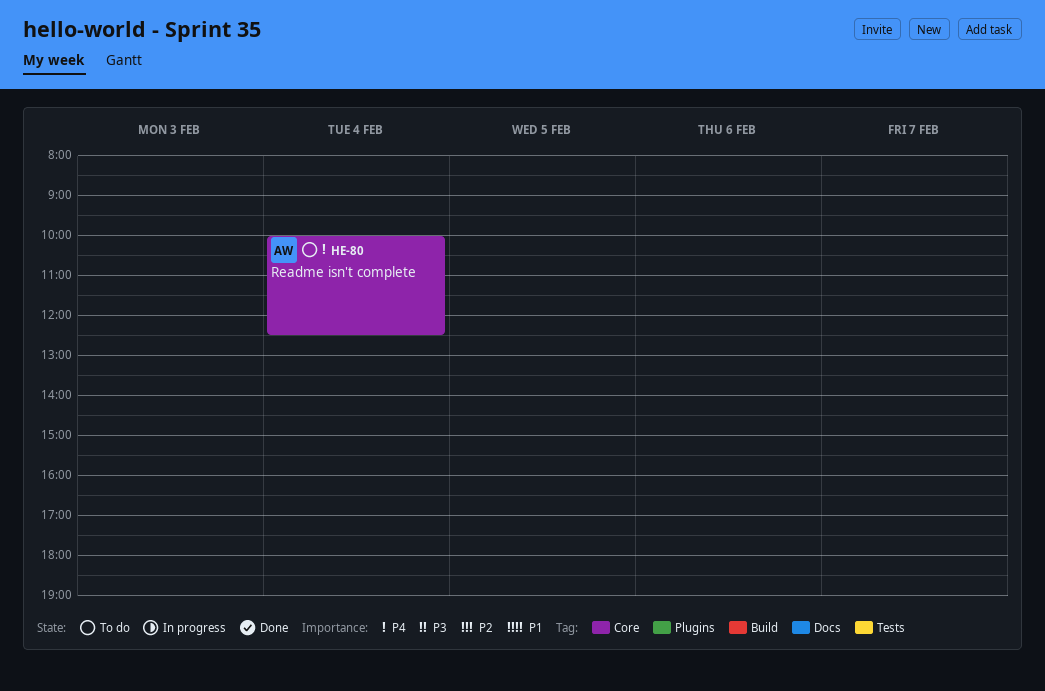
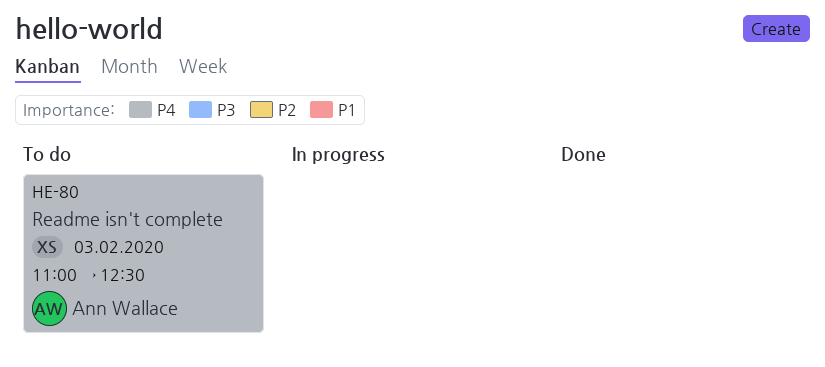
HE-80, day: Feb 4 -> Feb 3
HE-80, begins: 10:00 -> 11:00

